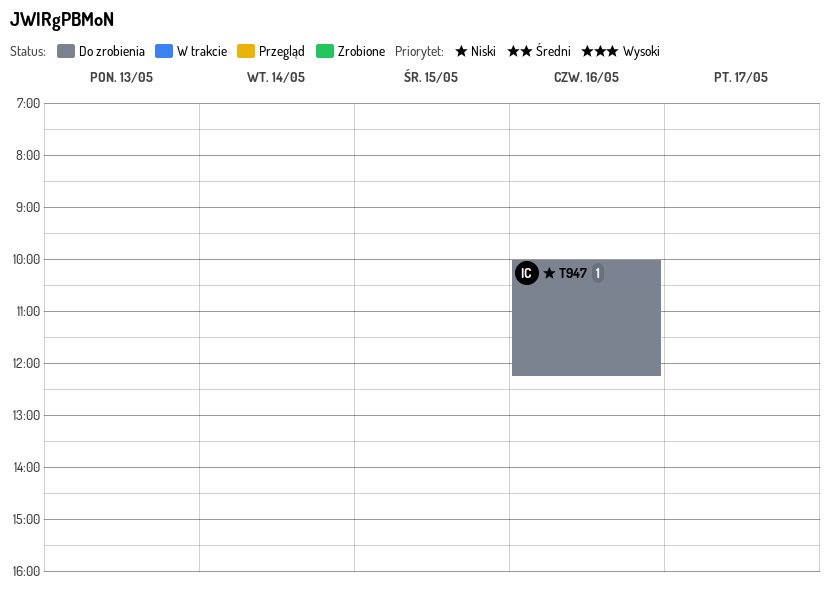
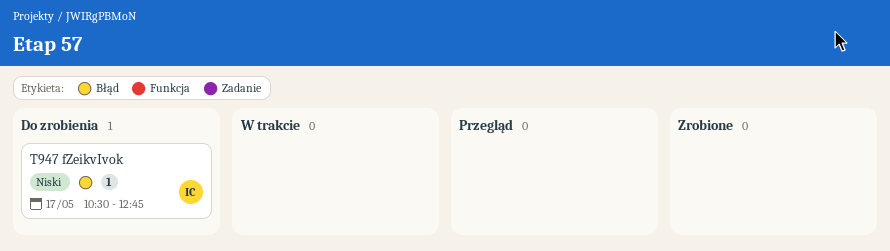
T947, day: May 16 -> May 17
T947, begins: 10:00 -> 10:30
T947, ends: 12:15 -> 12:45

